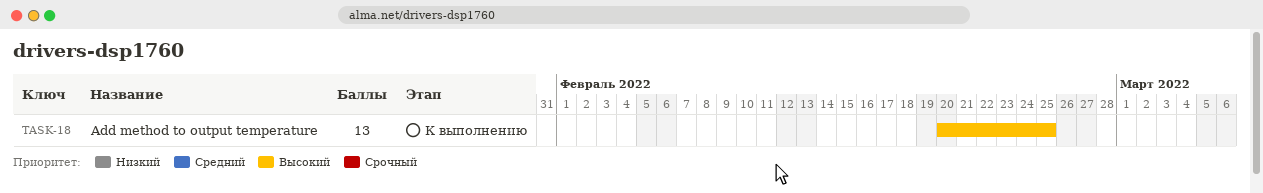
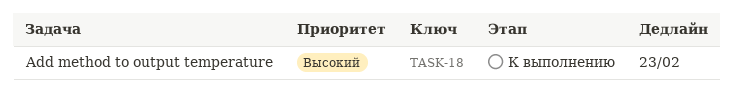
TASK-18, due: Feb 25 -> Feb 23

